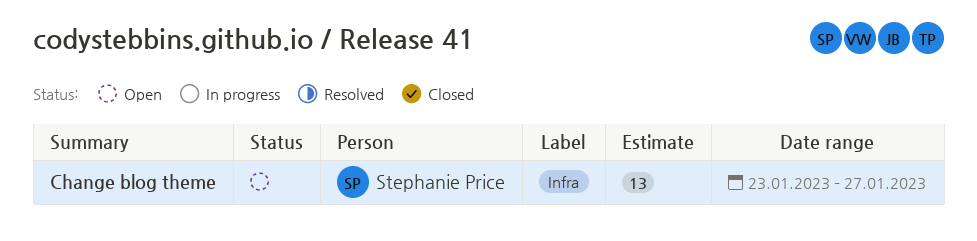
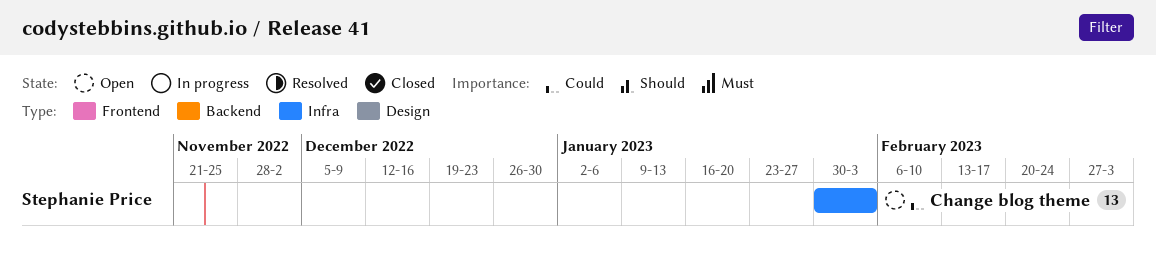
Change blog theme, start: Jan 23 -> Jan 30
Change blog theme, due: Jan 27 -> Feb 3

